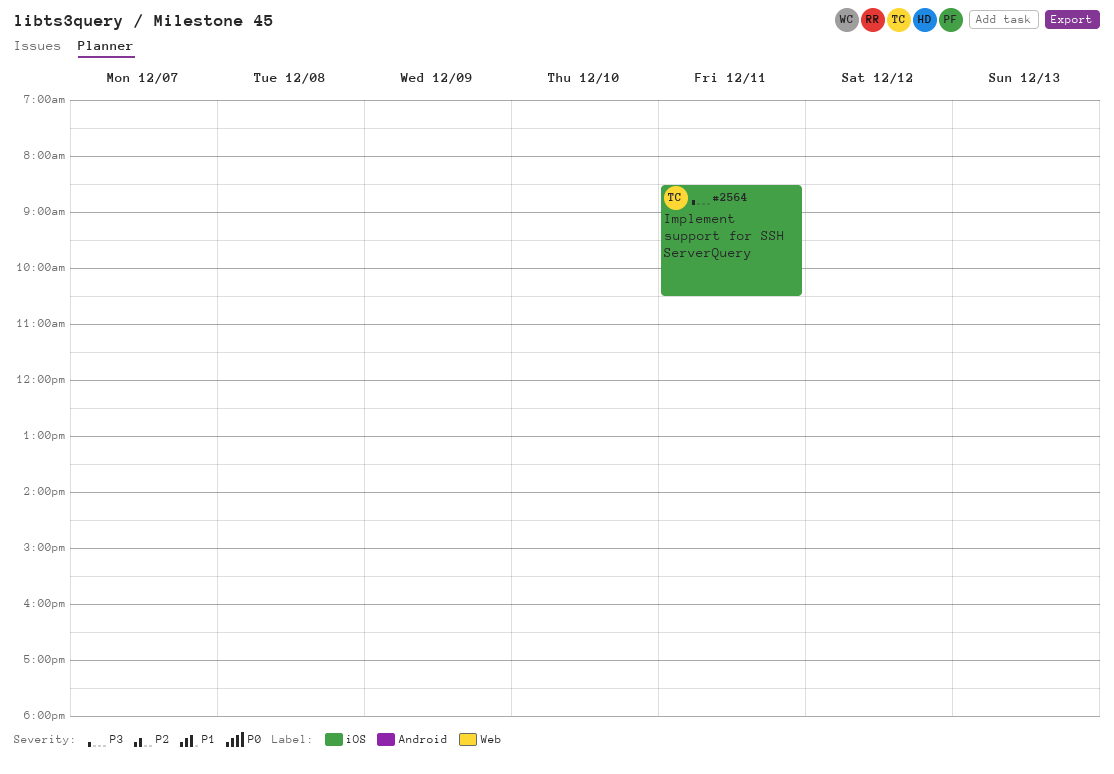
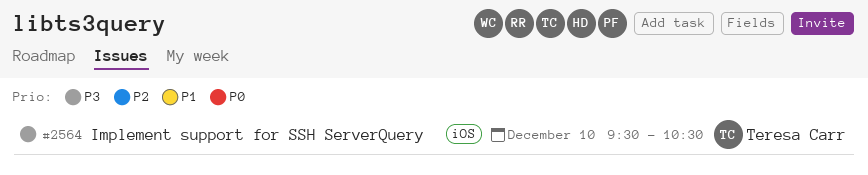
#2564, day: Dec 11 -> Dec 10
#2564, begins: 08:30 -> 09:30

